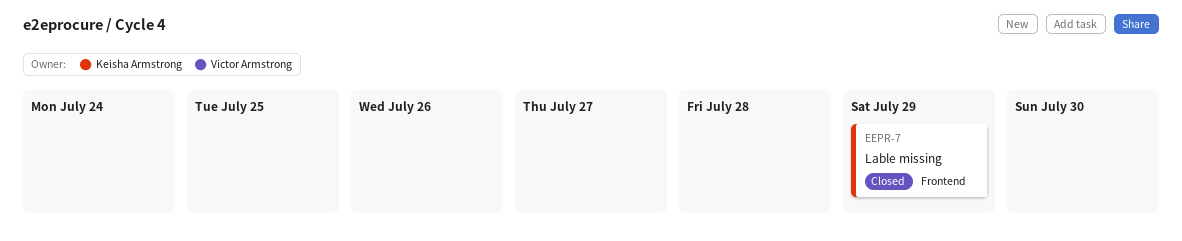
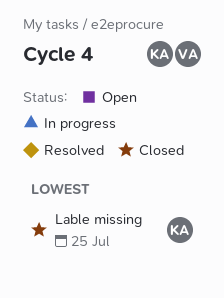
Lable missing, due: Jul 29 -> Jul 25

